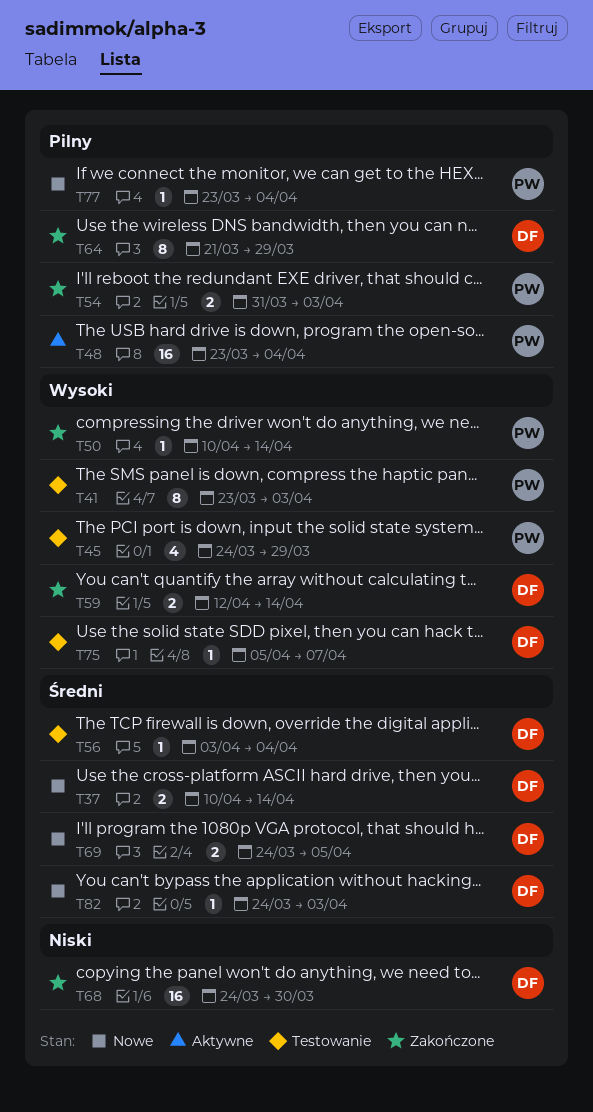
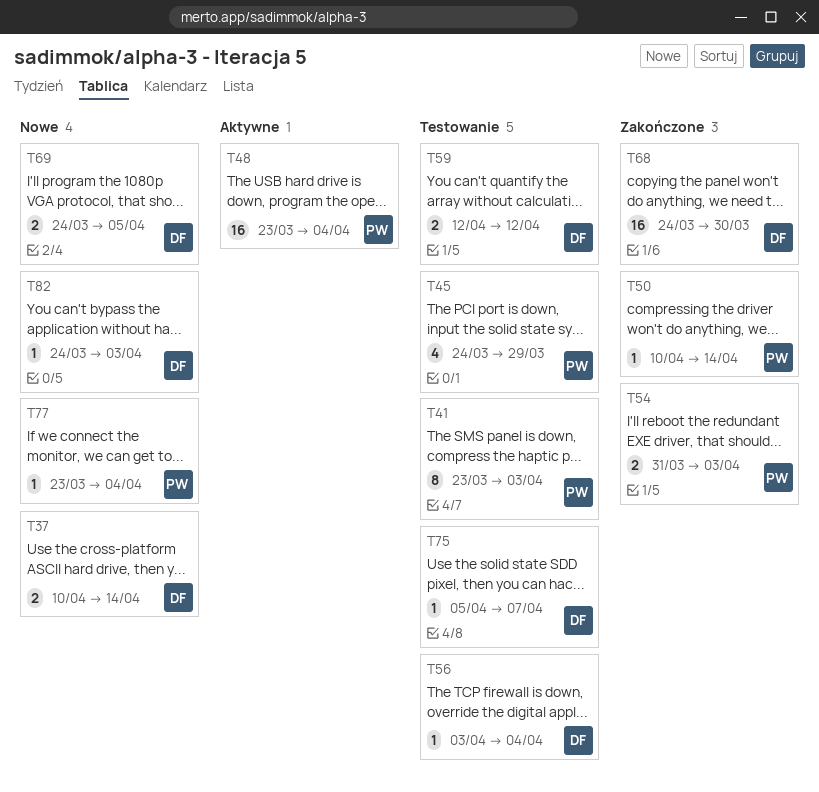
T59, status: Zakończone -> Testowanie
T59, due: Apr 14 -> Apr 12
T64: present -> none

